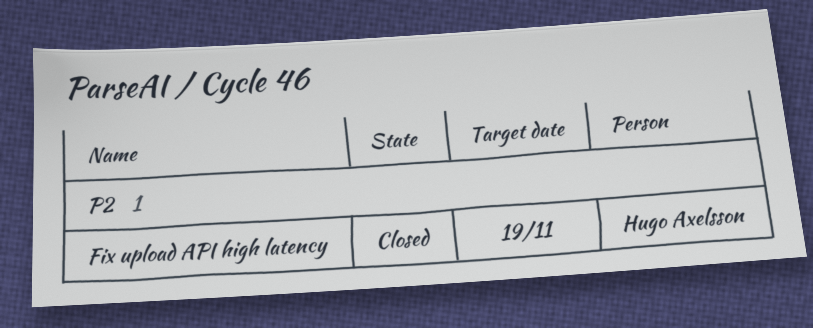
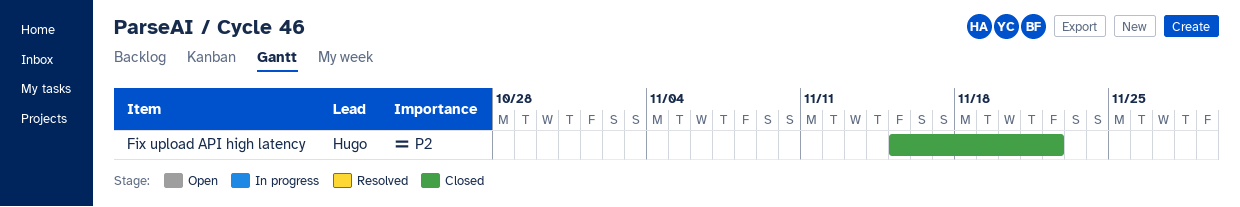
Fix upload API high latency, due: Nov 19 -> Nov 22

